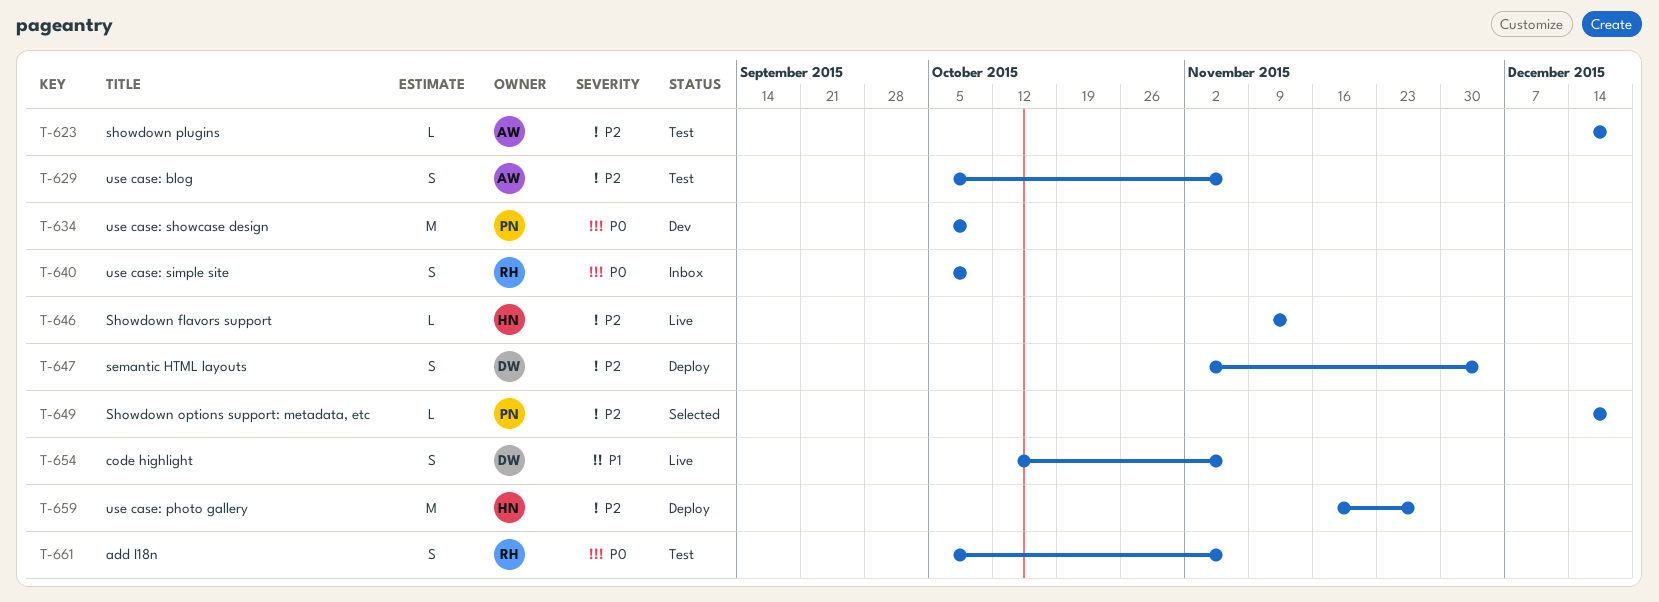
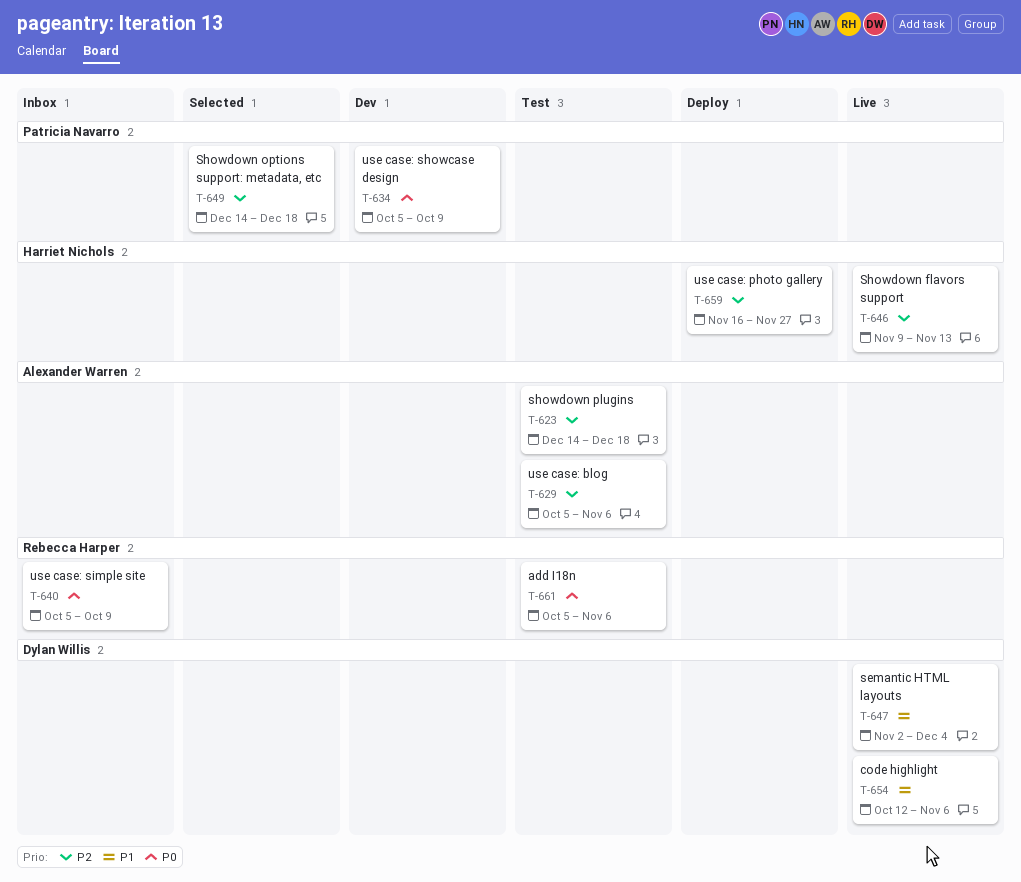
T-647, status: Deploy -> Live
T-647, priority: P2 -> P1

